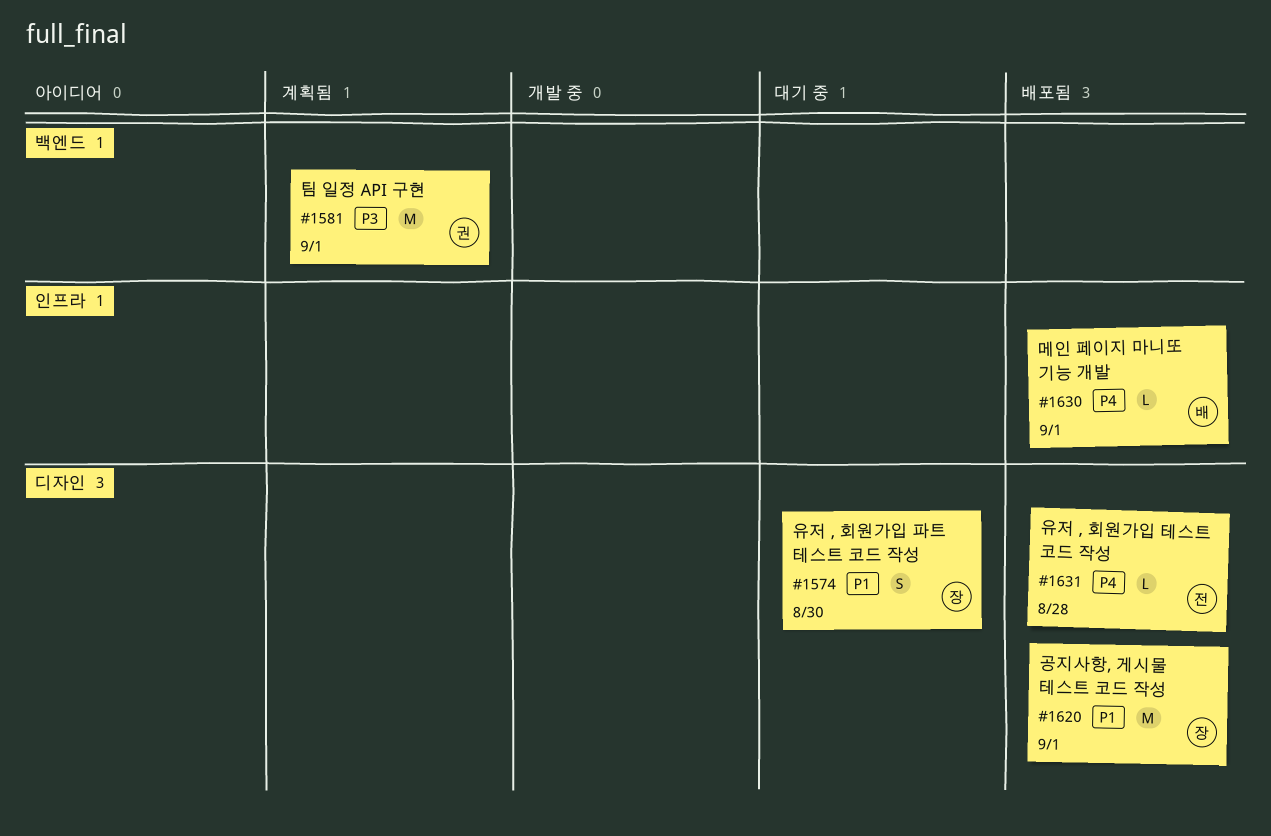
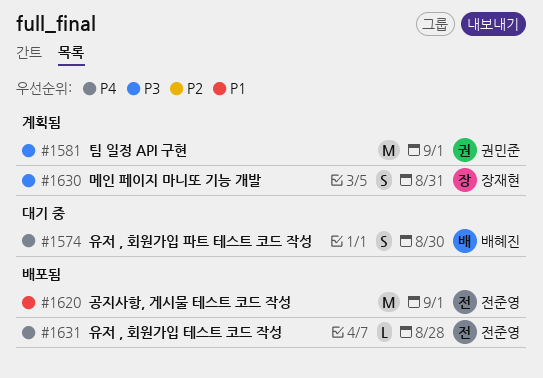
#1574, owner: 장재현 -> 배혜진
#1574, priority: P1 -> P4
#1620, owner: 장재현 -> 전준영
#1630, status: 배포됨 -> 계획됨
#1630, owner: 배혜진 -> 장재현
#1630, priority: P4 -> P3
#1630, estimate: L -> S
#1630, due: Sep 1 -> Aug 31

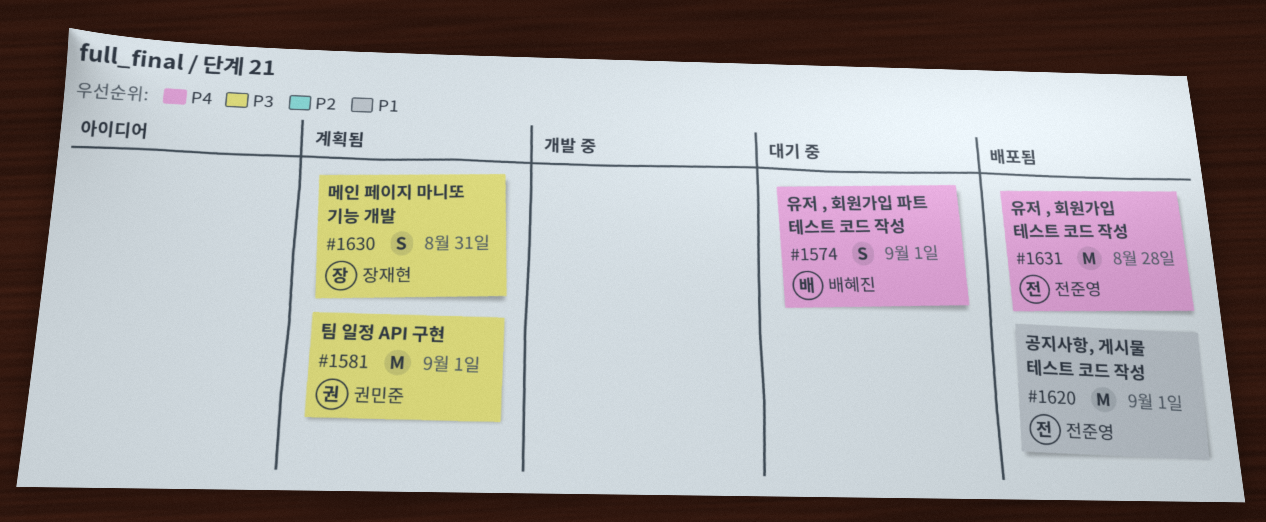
#1574, due: Aug 30 -> Sep 1
#1631, estimate: L -> M

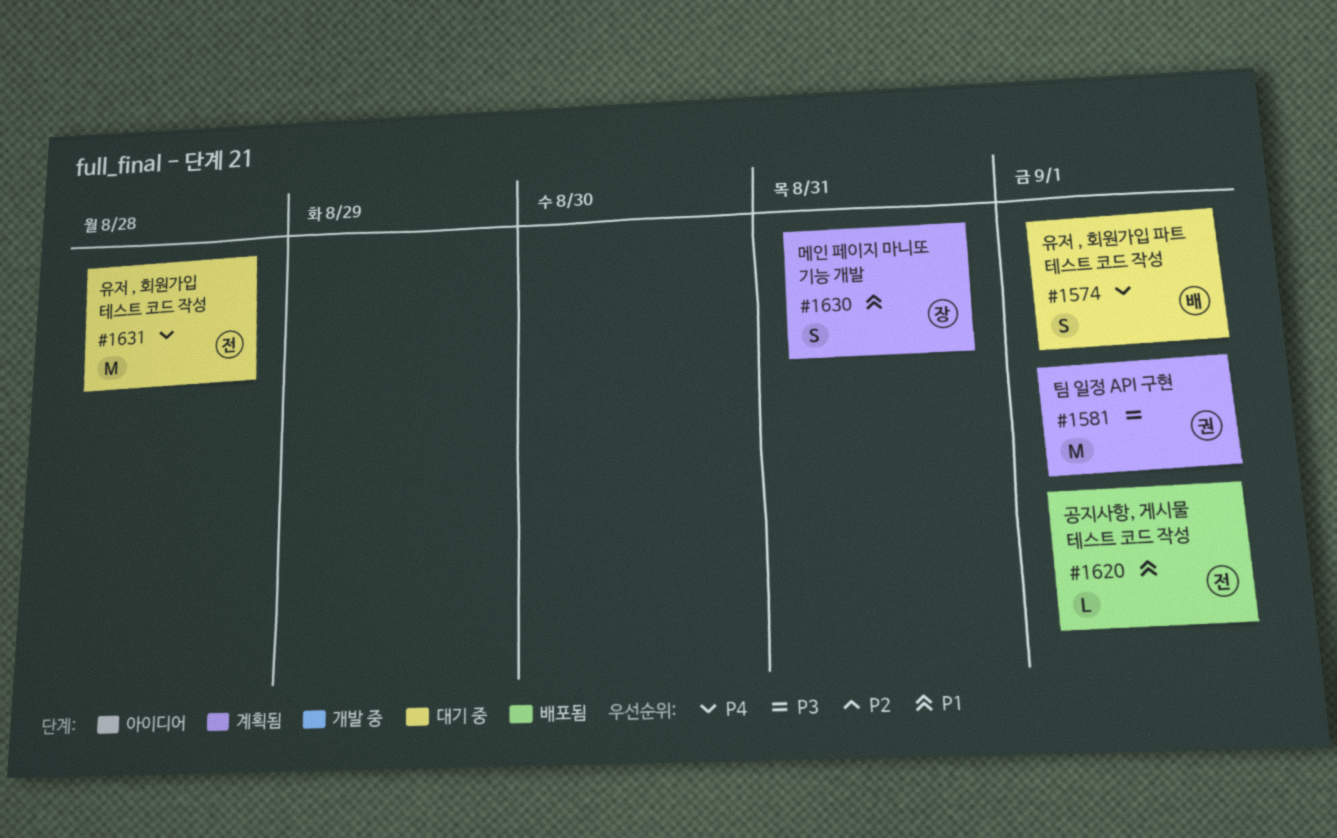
#1620, estimate: M -> L
#1630, priority: P3 -> P1
#1631, status: 배포됨 -> 대기 중

